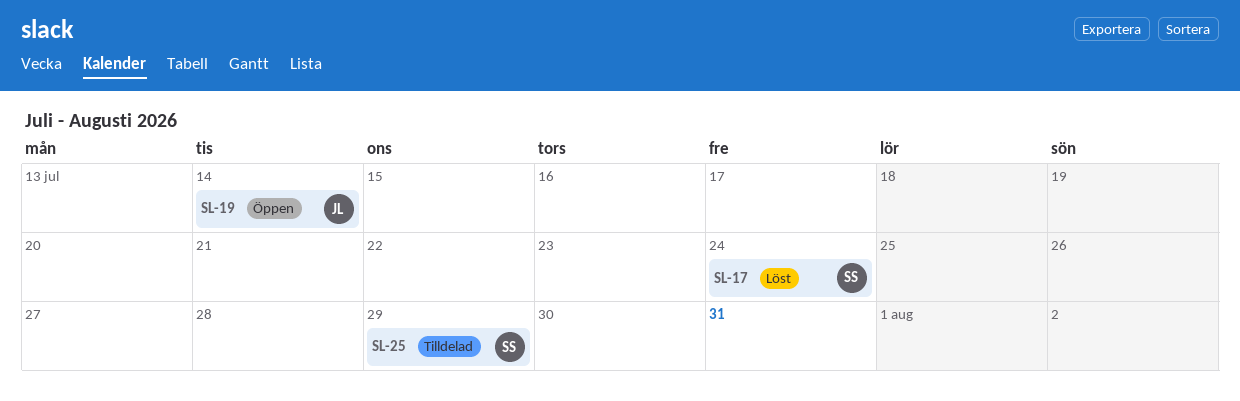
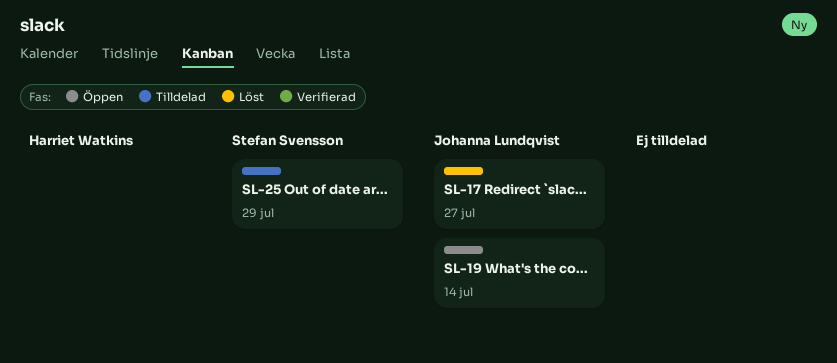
SL-17, owner: Stefan Svensson -> Johanna Lundqvist
SL-17, due: Jul 24 -> Jul 27

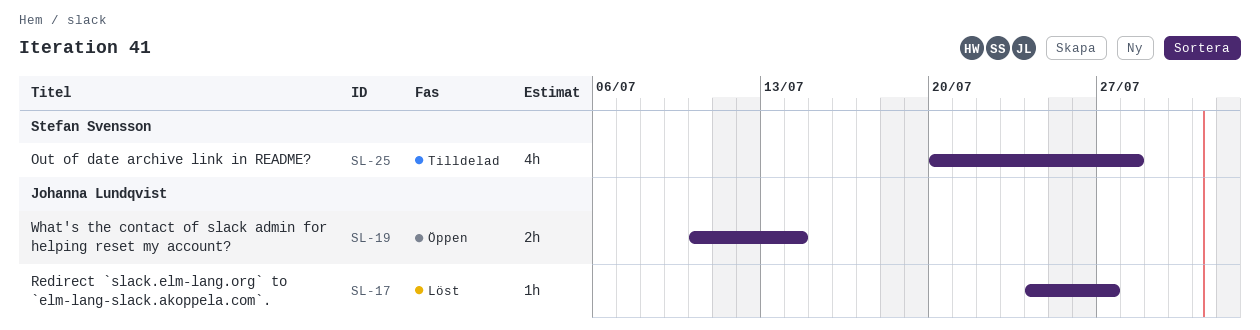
SL-25, due: Jul 29 -> Jul 28

